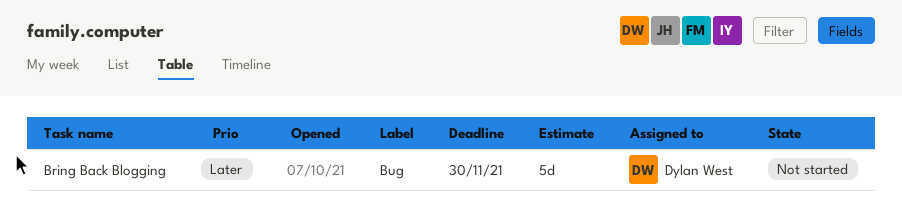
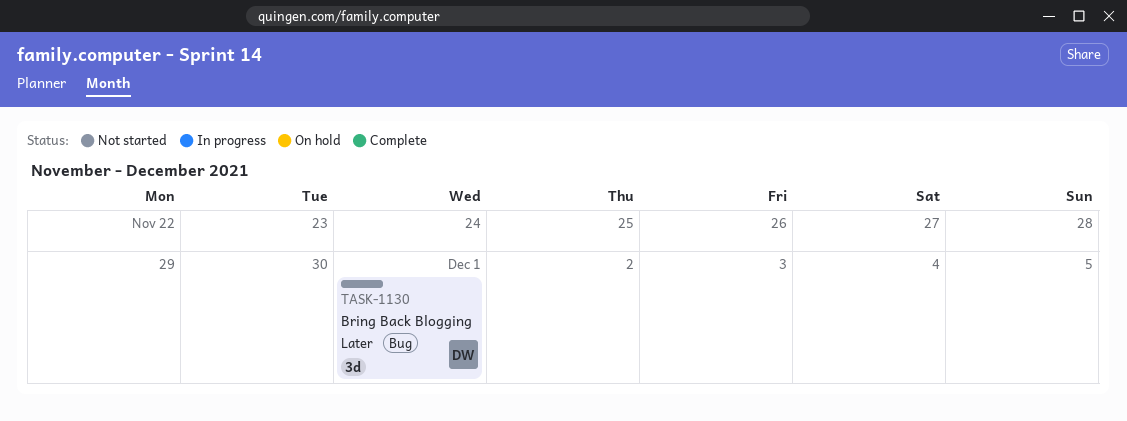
Bring Back Blogging, estimate: 5d -> 3d
Bring Back Blogging, due: Nov 30 -> Dec 1

